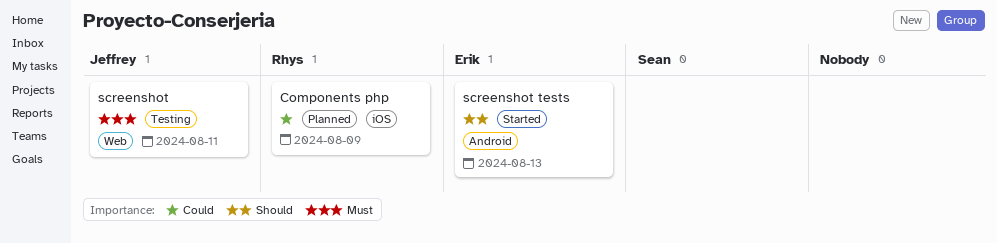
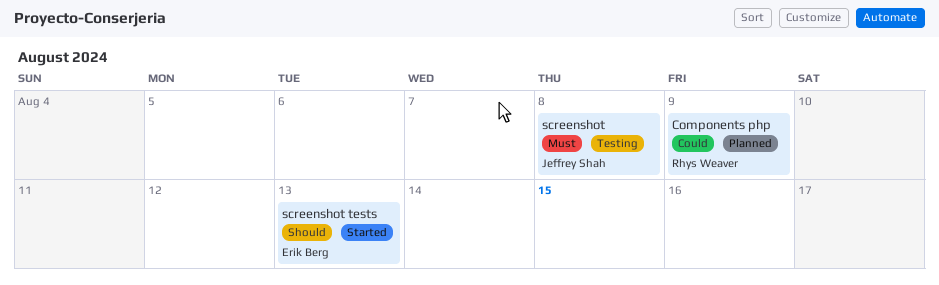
screenshot, due: Aug 11 -> Aug 8

